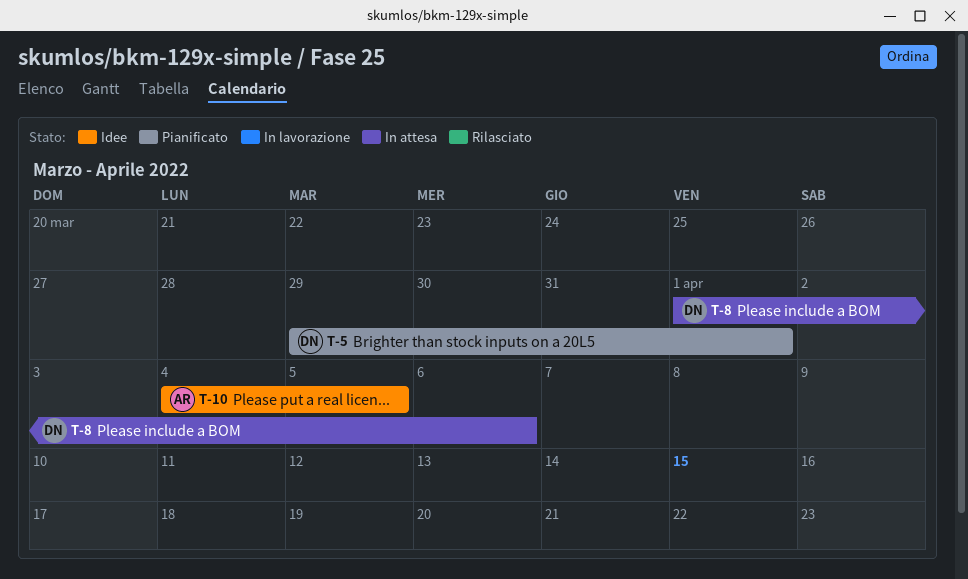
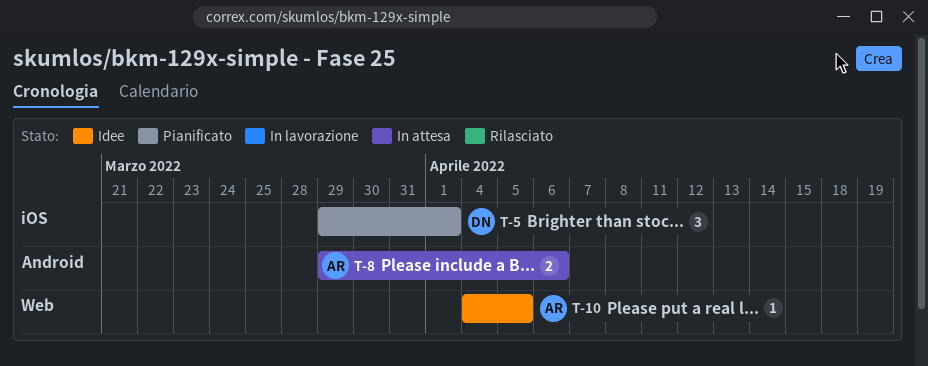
T-8, owner: DN -> AR
T-8, start: Apr 1 -> Mar 29

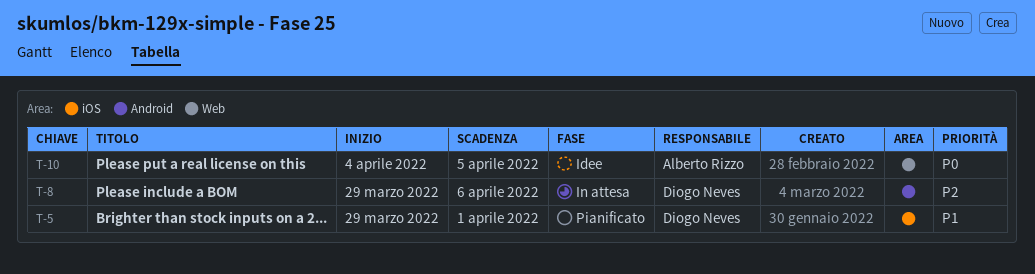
T-8, owner: Alberto Rizzo -> Diogo Neves

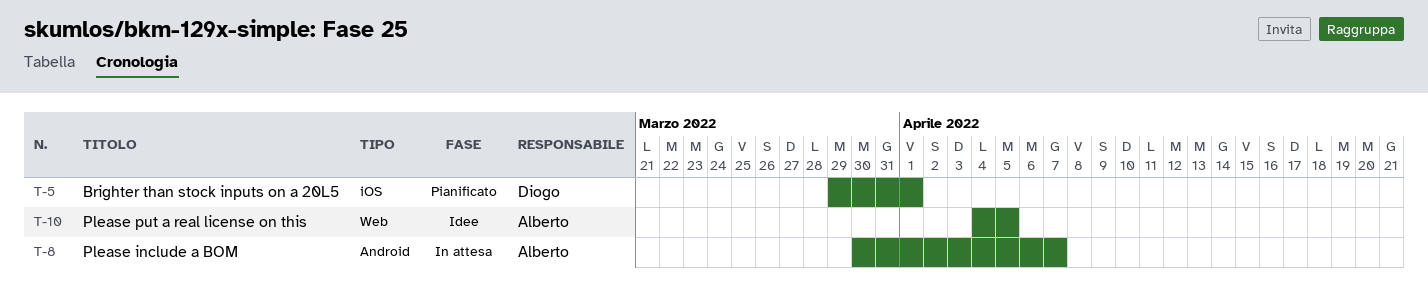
T-8, owner: Diogo Neves -> Alberto Rizzo
T-8, start: Mar 29 -> Mar 30
T-8, due: Apr 6 -> Apr 7

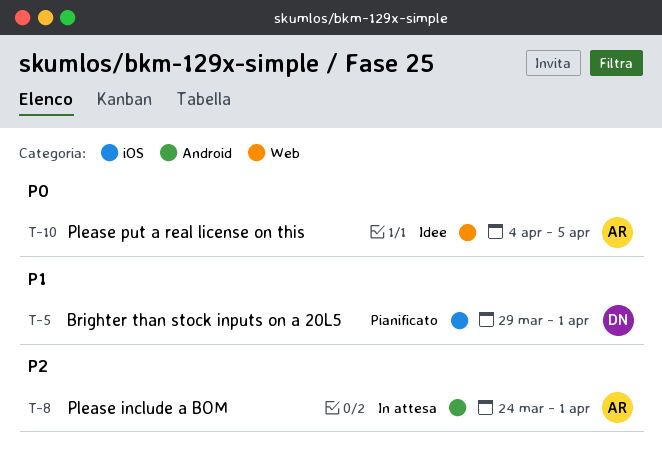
T-8, start: Mar 30 -> Mar 24
T-8, due: Apr 7 -> Apr 1

